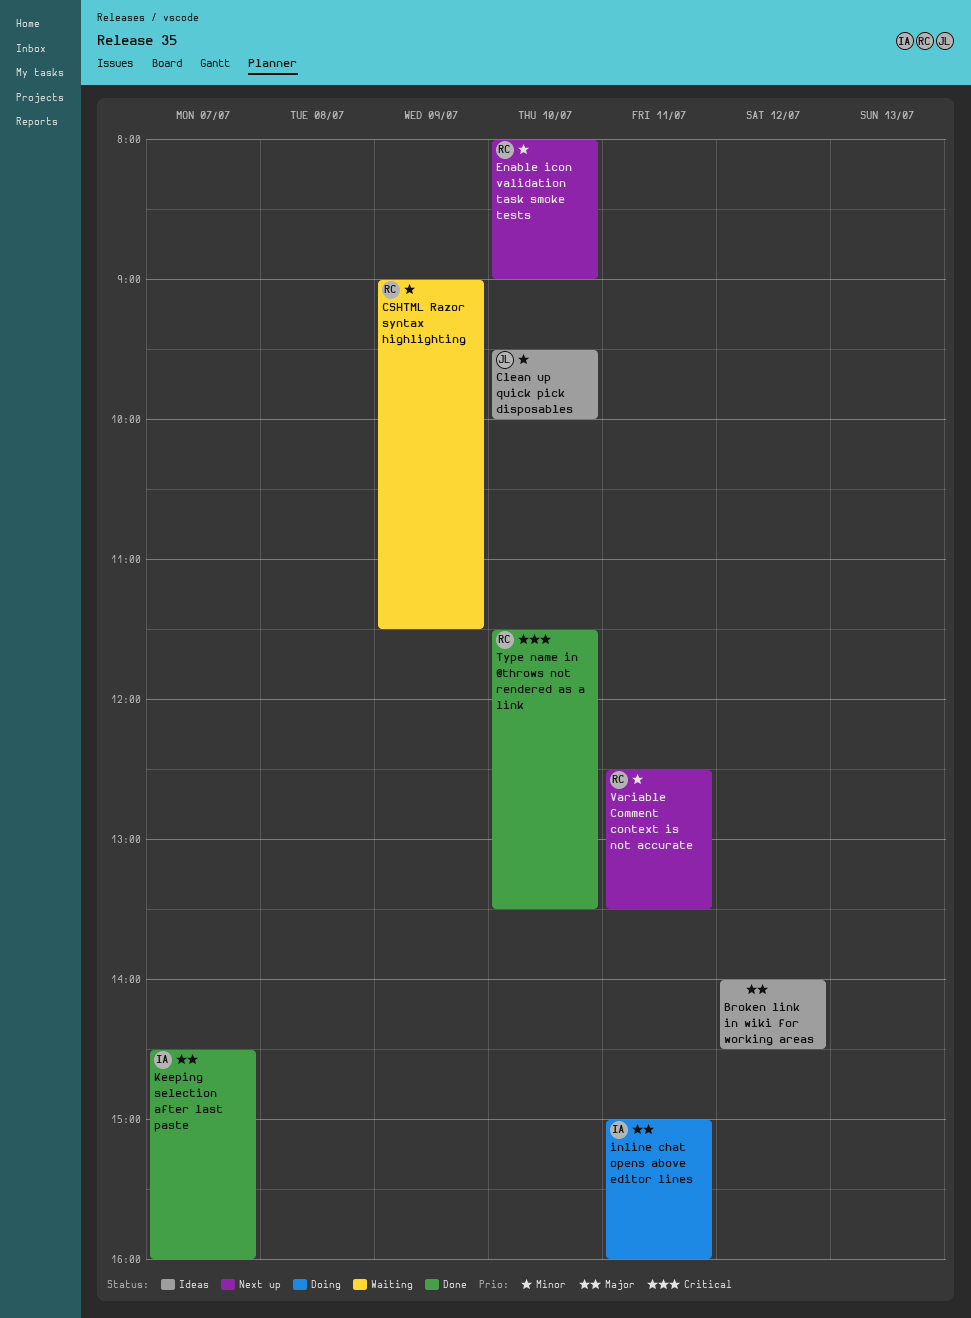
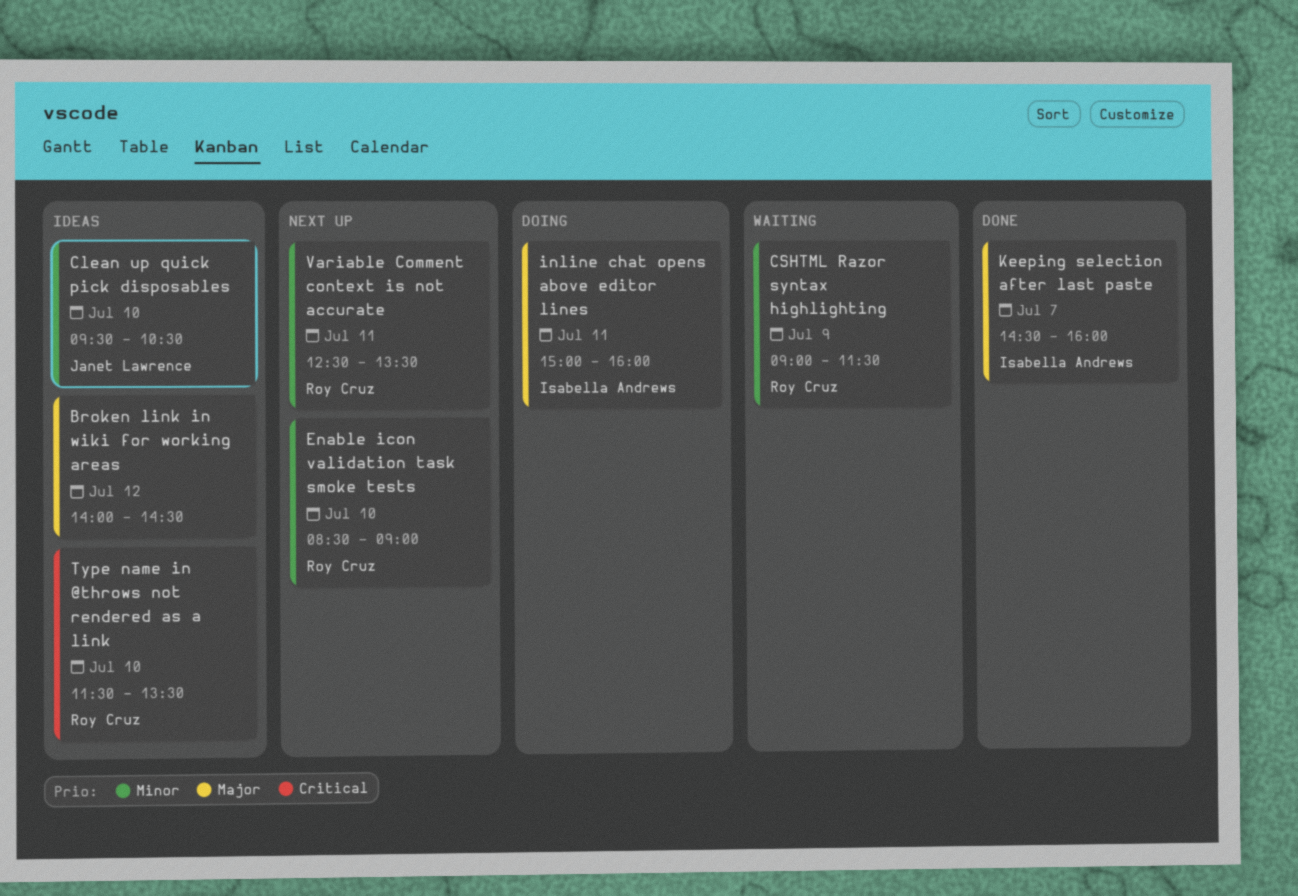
Clean up quick pick disposables, ends: 10:00 -> 10:30
Enable icon validation task smoke tests, begins: 08:00 -> 08:30
Type name in @throws not rendered as a link, status: Done -> Ideas

